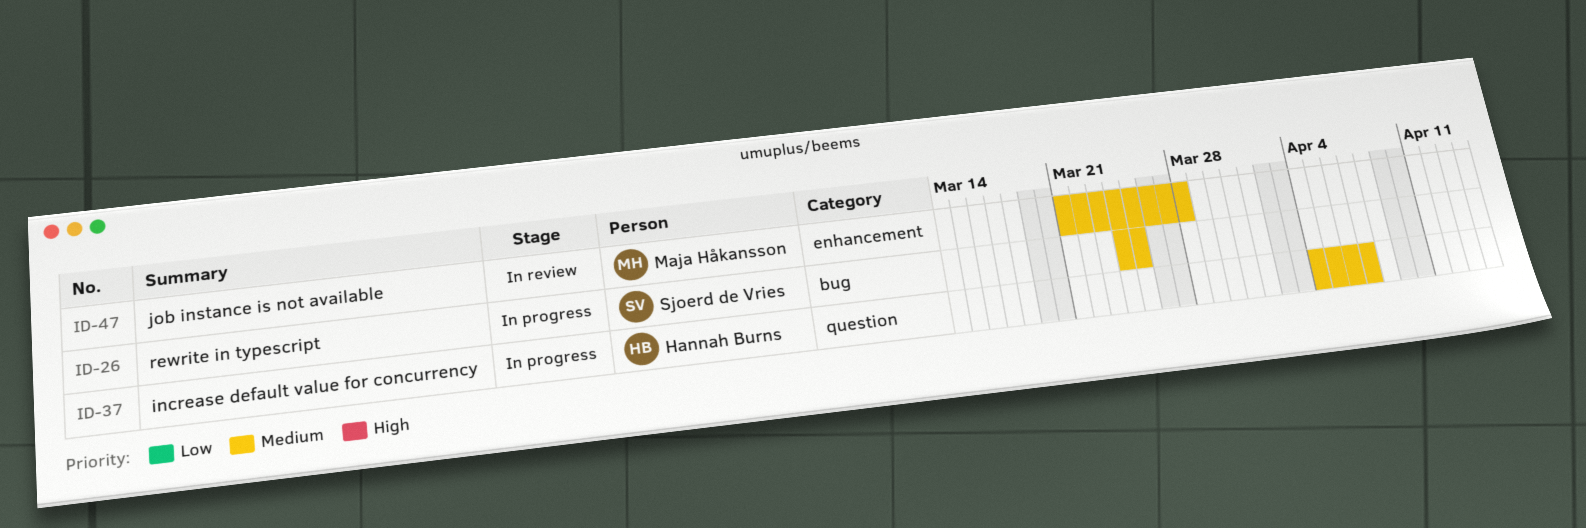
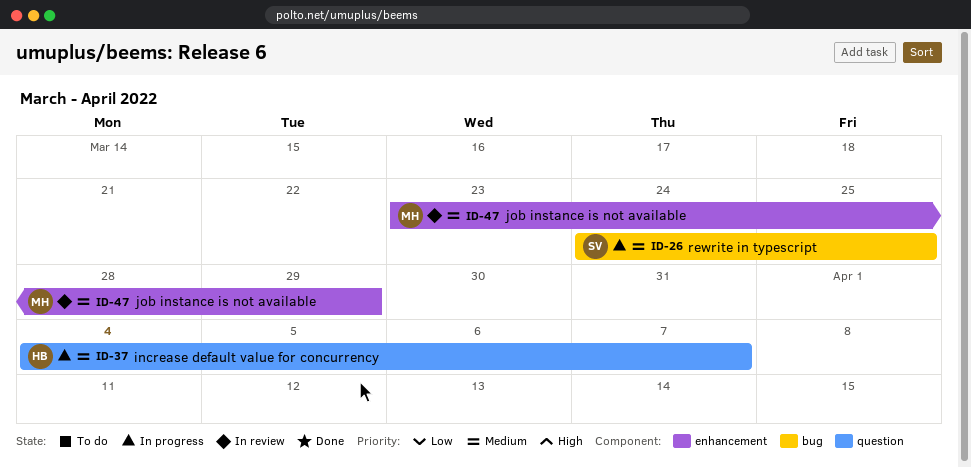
ID-47, start: Mar 21 -> Mar 23
ID-47, due: Mar 28 -> Mar 29

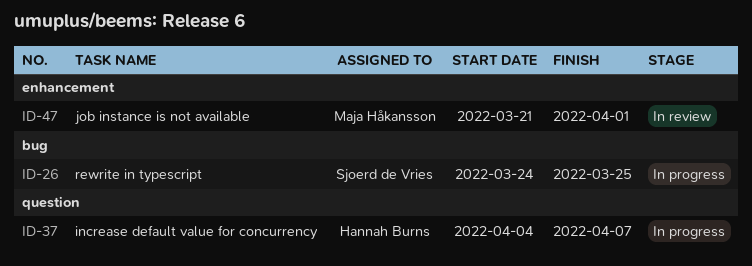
ID-47, start: Mar 23 -> Mar 21
ID-47, due: Mar 29 -> Apr 1

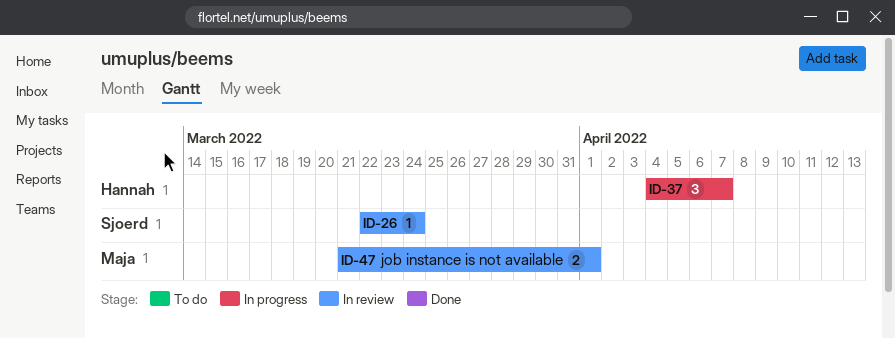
ID-26, status: In progress -> In review
ID-26, start: Mar 24 -> Mar 22
ID-26, due: Mar 25 -> Mar 24

